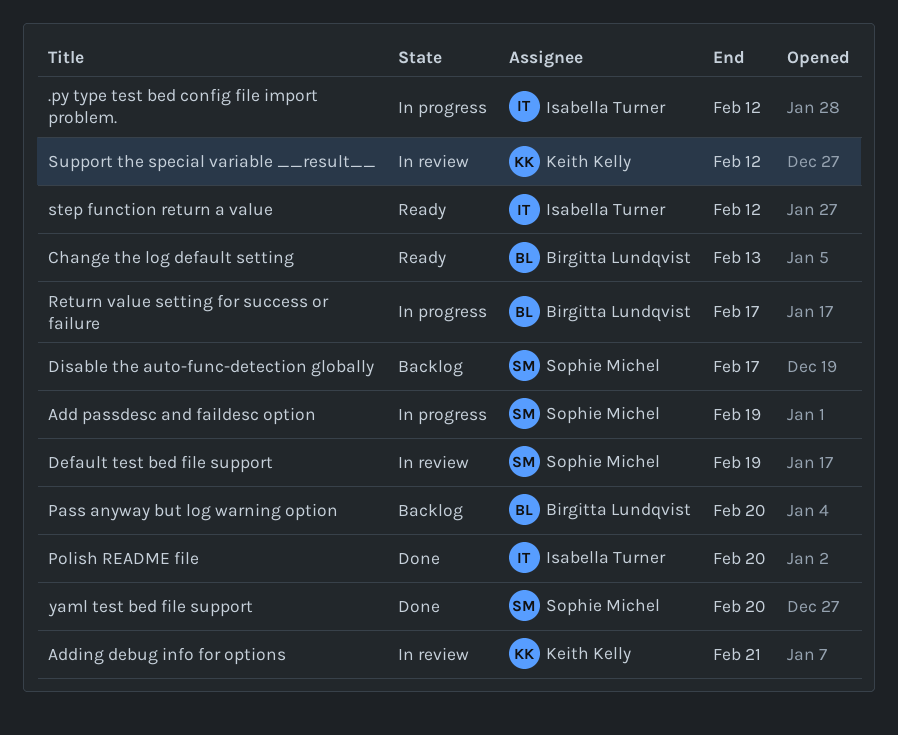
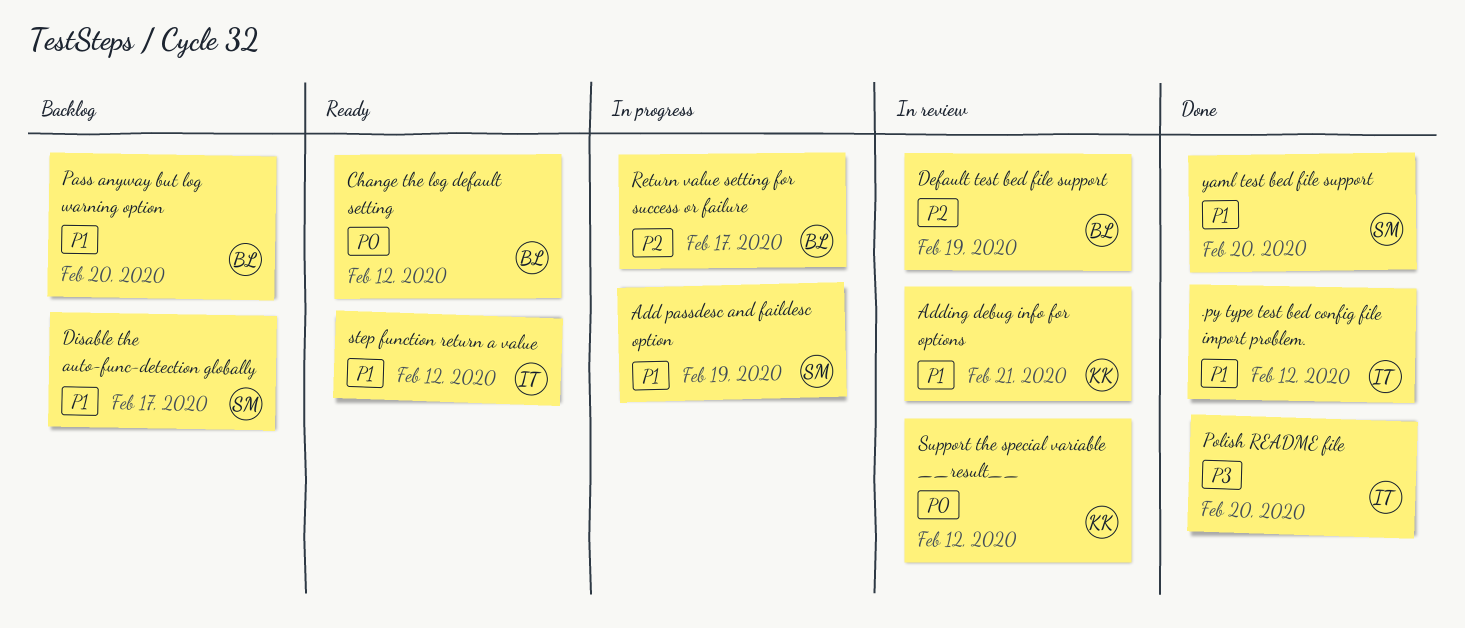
.py type test bed config file import problem., status: In progress -> Done
Change the log default setting, due: Feb 13 -> Feb 12
Default test bed file support, owner: Sophie Michel -> Birgitta Lundqvist

